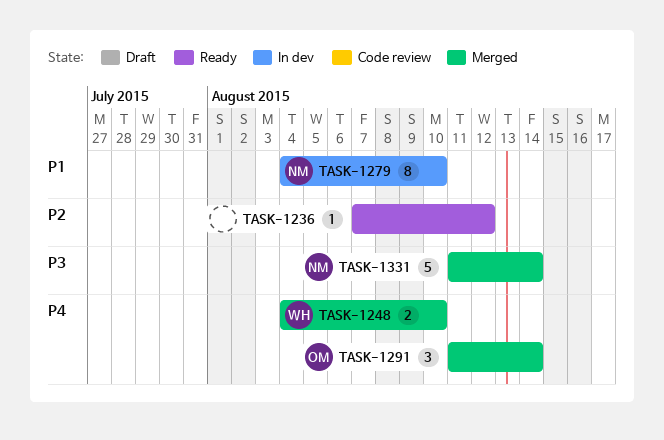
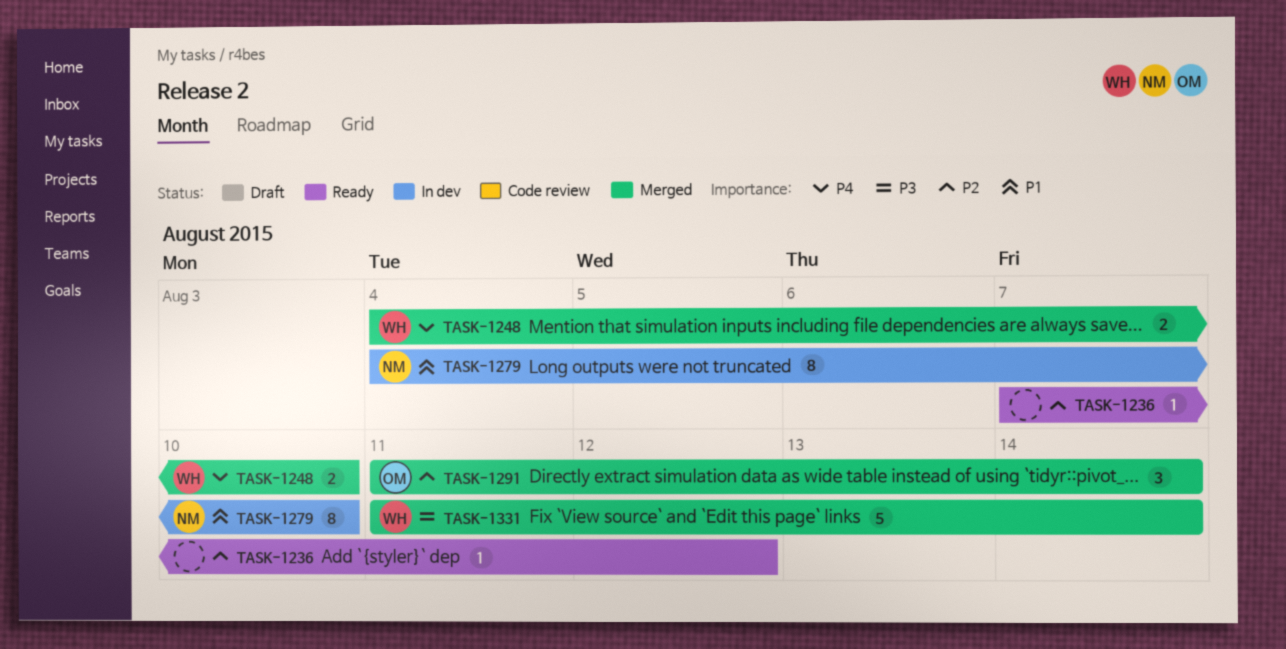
TASK-1291, priority: P4 -> P2
TASK-1331, owner: NM -> WH

